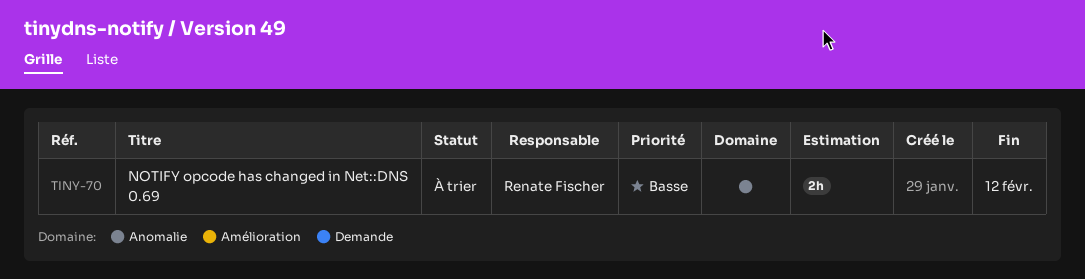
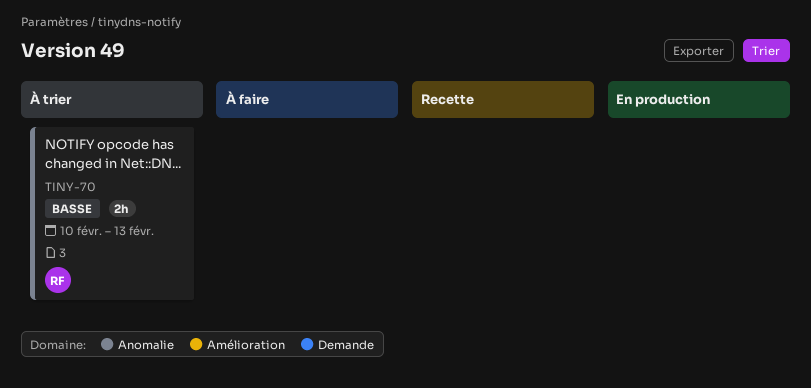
TINY-70, due: Feb 12 -> Feb 13

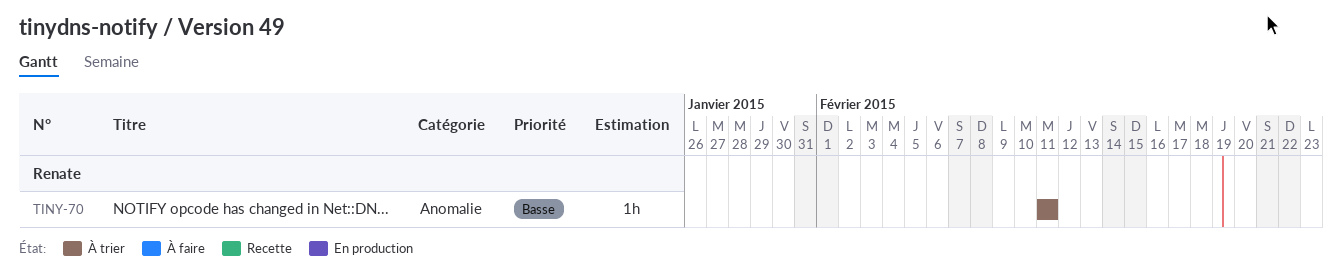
TINY-70, estimate: 2h -> 1h
TINY-70, start: Feb 10 -> Feb 11
TINY-70, due: Feb 13 -> Feb 11

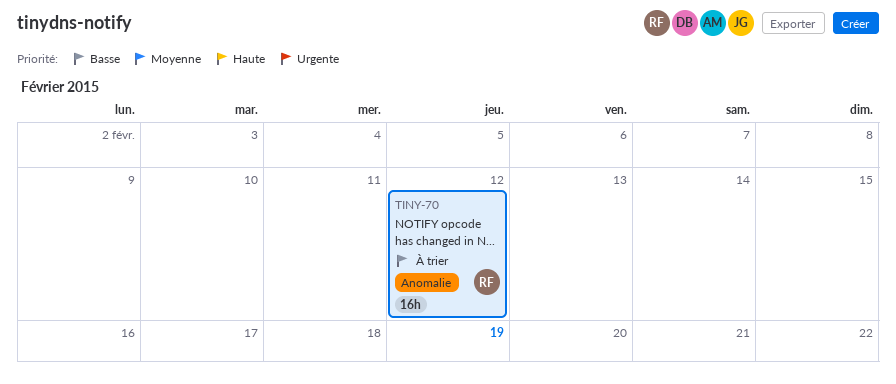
TINY-70, estimate: 1h -> 16h
TINY-70, due: Feb 11 -> Feb 12

